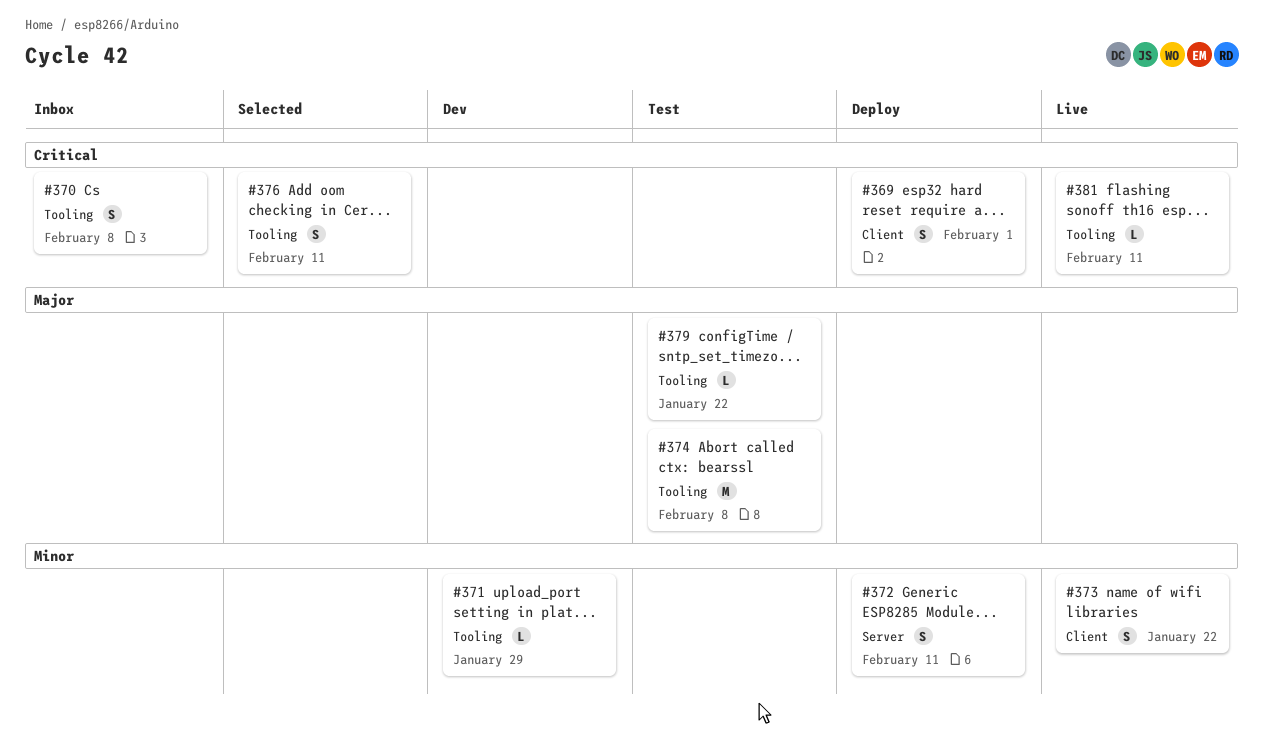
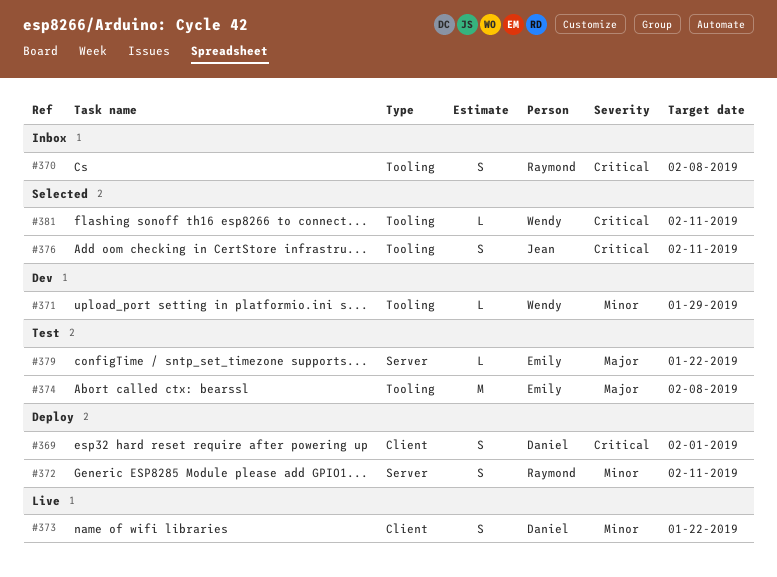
#379, label: Tooling -> Server
#381, status: Live -> Selected

